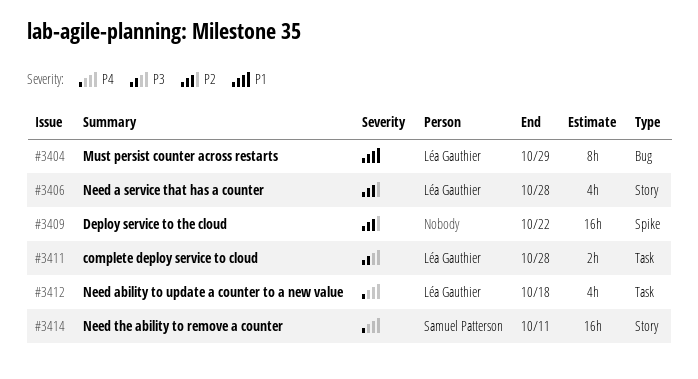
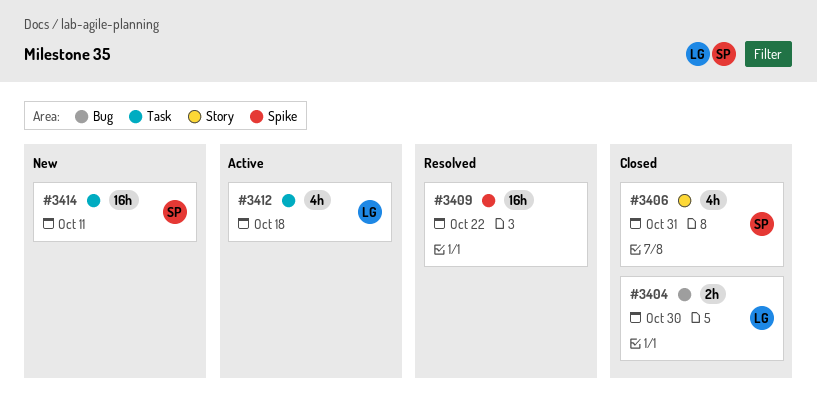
#3404, estimate: 8h -> 2h
#3404, due: Oct 29 -> Oct 30
#3406, owner: Léa Gauthier -> Samuel Patterson
#3406, due: Oct 28 -> Oct 31
#3411: present -> none
#3414, label: Story -> Task

